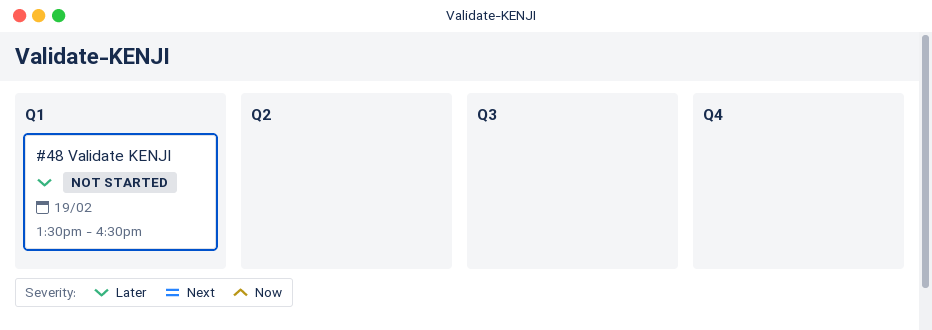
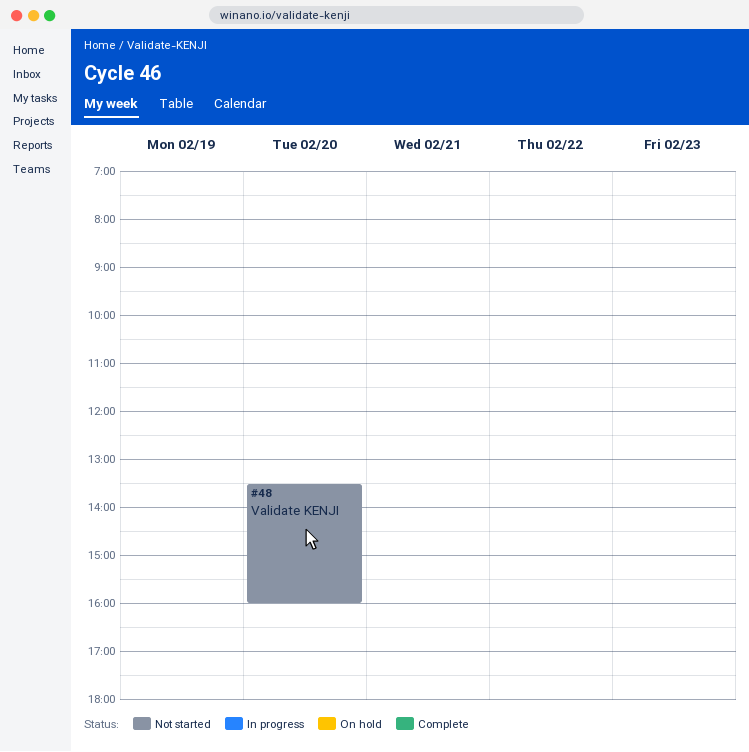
#48, day: Feb 19 -> Feb 20
#48, ends: 16:30 -> 16:00

